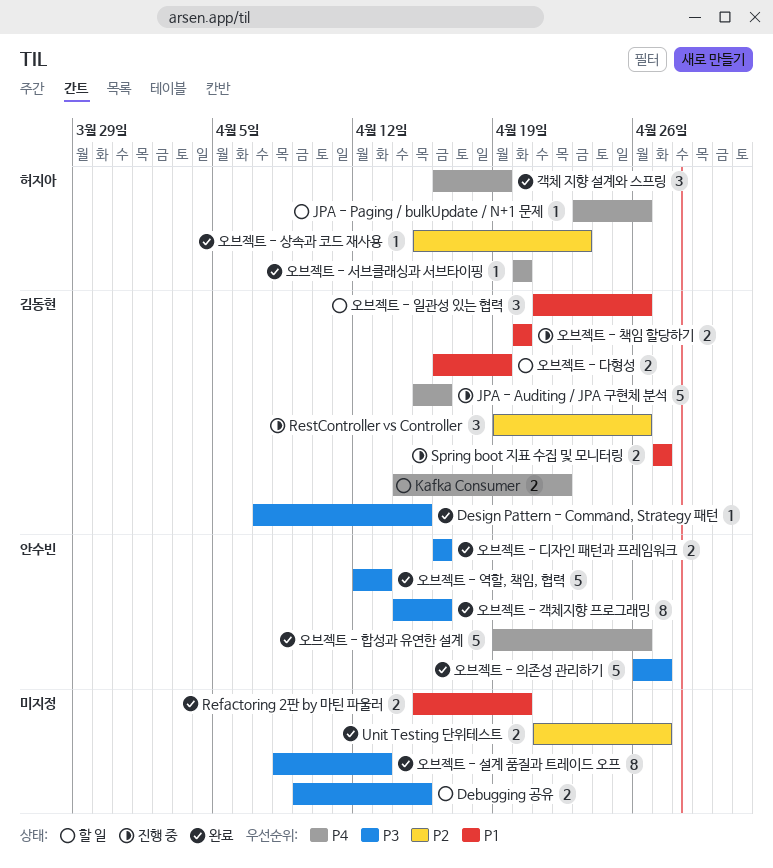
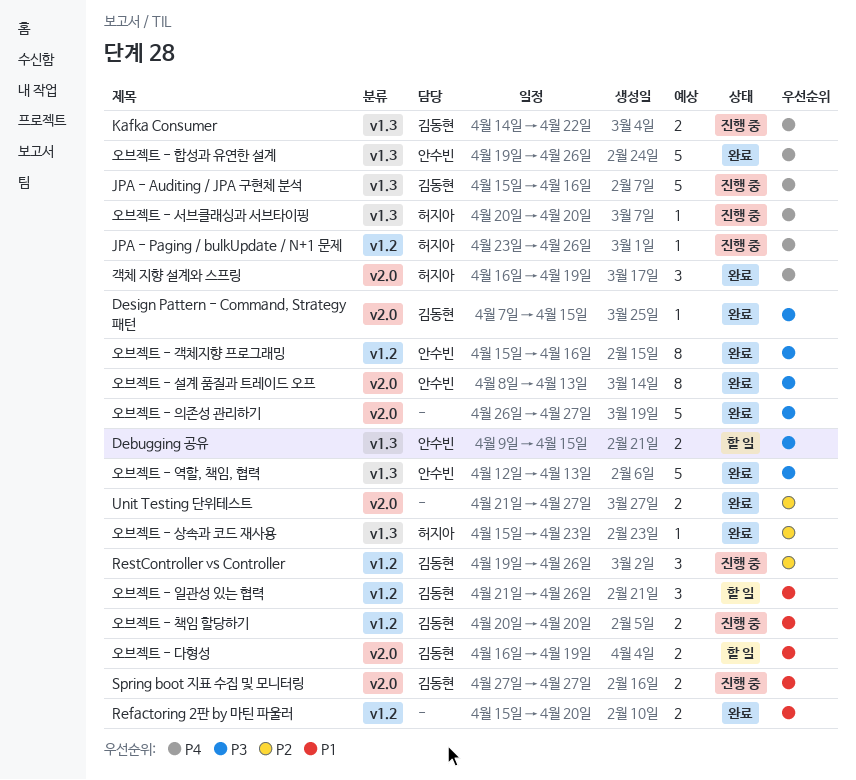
Debugging 공유, owner: none -> 안수빈
JPA - Paging / bulkUpdate / N+1 문제, status: 할 일 -> 진행 중
Kafka Consumer, status: 할 일 -> 진행 중
오브젝트 - 객체지향 프로그래밍, start: Apr 14 -> Apr 15
오브젝트 - 디자인 패턴과 프레임워크: present -> none
오브젝트 - 서브클래싱과 서브타이핑, status: 완료 -> 진행 중
오브젝트 - 설계 품질과 트레이드 오프, owner: none -> 안수빈
오브젝트 - 의존성 관리하기, owner: 안수빈 -> none

